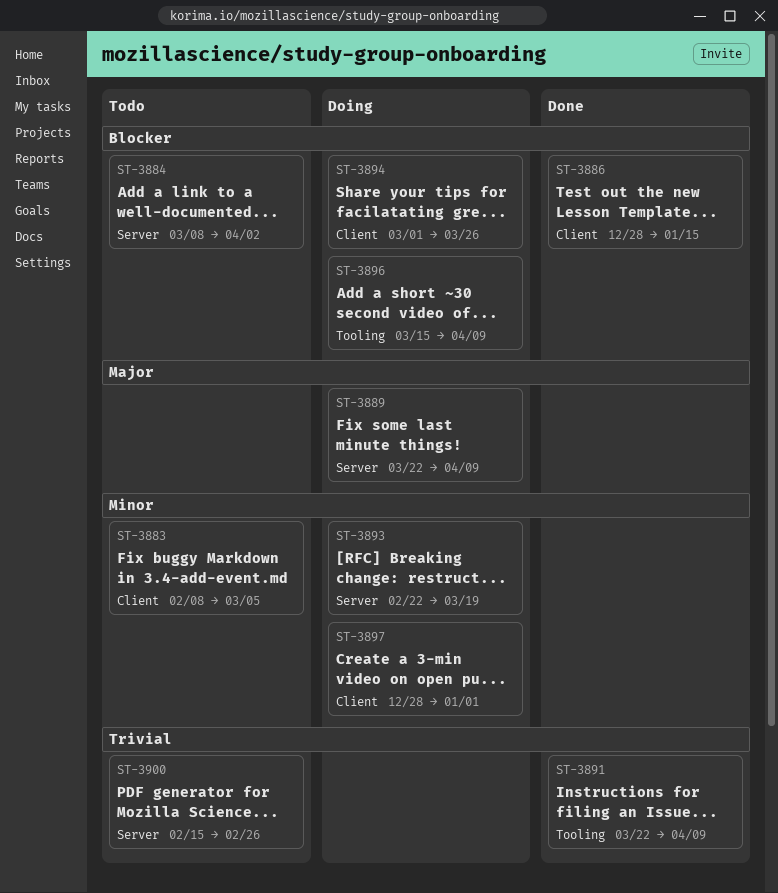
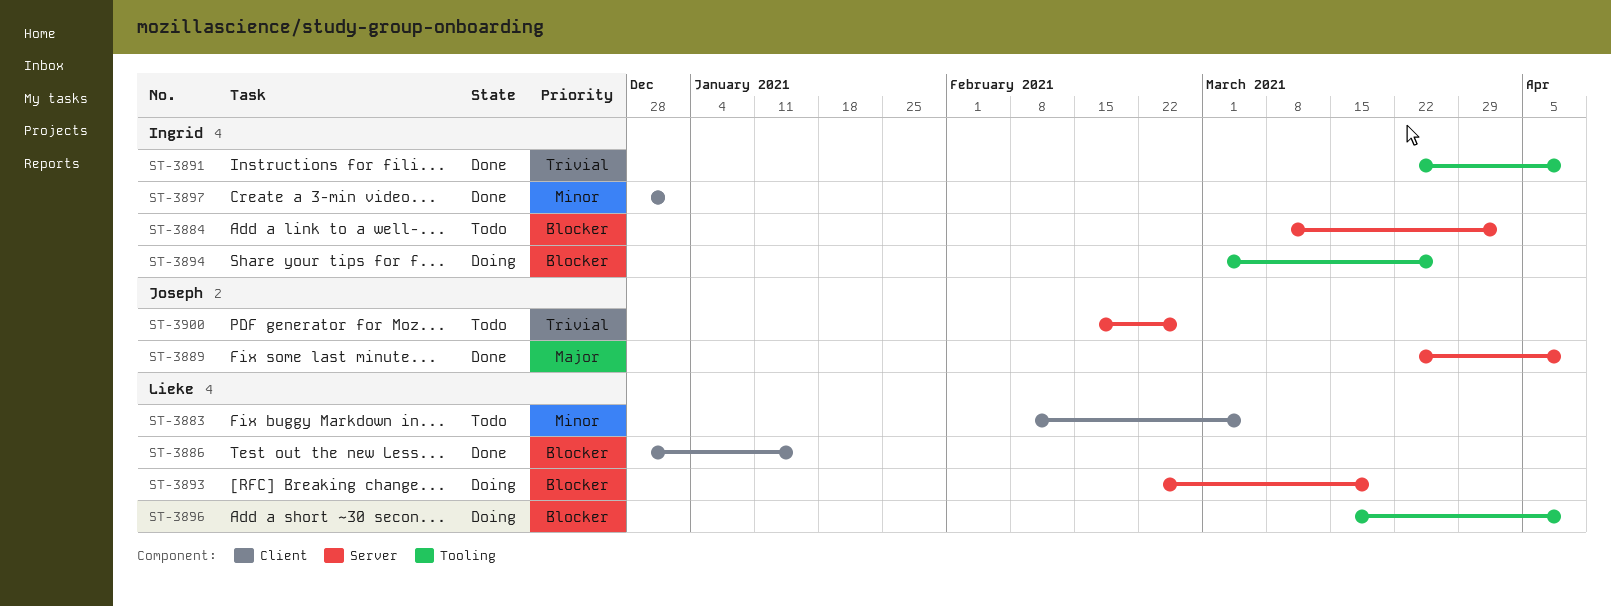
ST-3889, status: Doing -> Done
ST-3893, priority: Minor -> Blocker
ST-3894, label: Client -> Tooling
ST-3897, status: Doing -> Done

